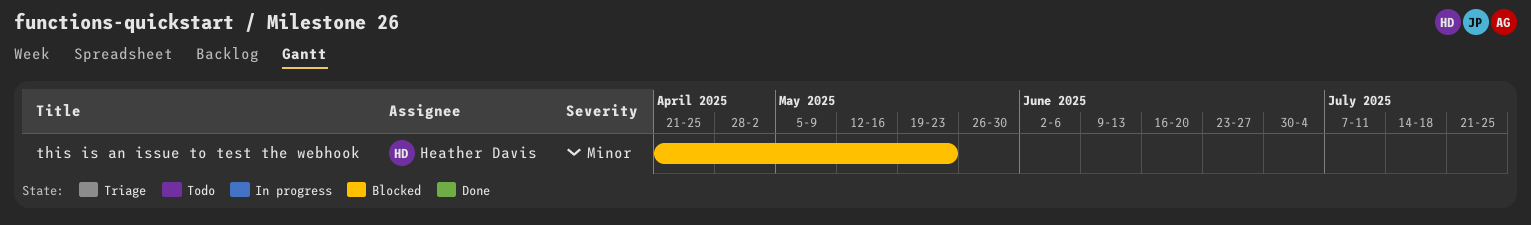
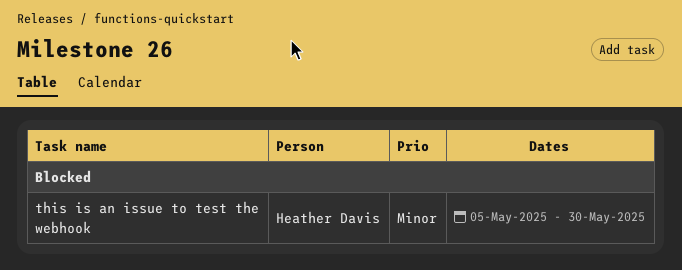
this is an issue to test the webhook, start: Apr 21 -> May 5
this is an issue to test the webhook, due: May 23 -> May 30

